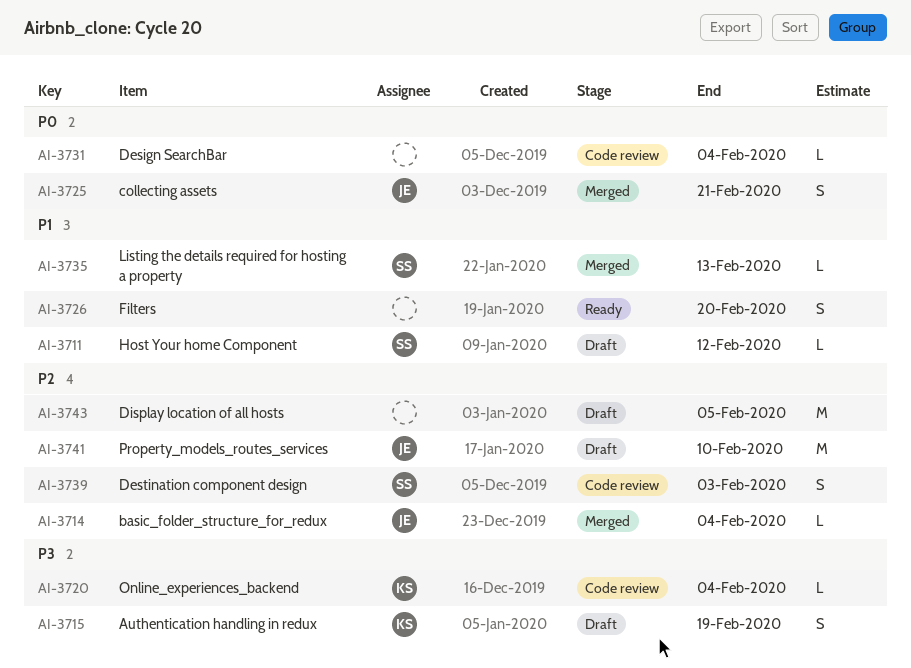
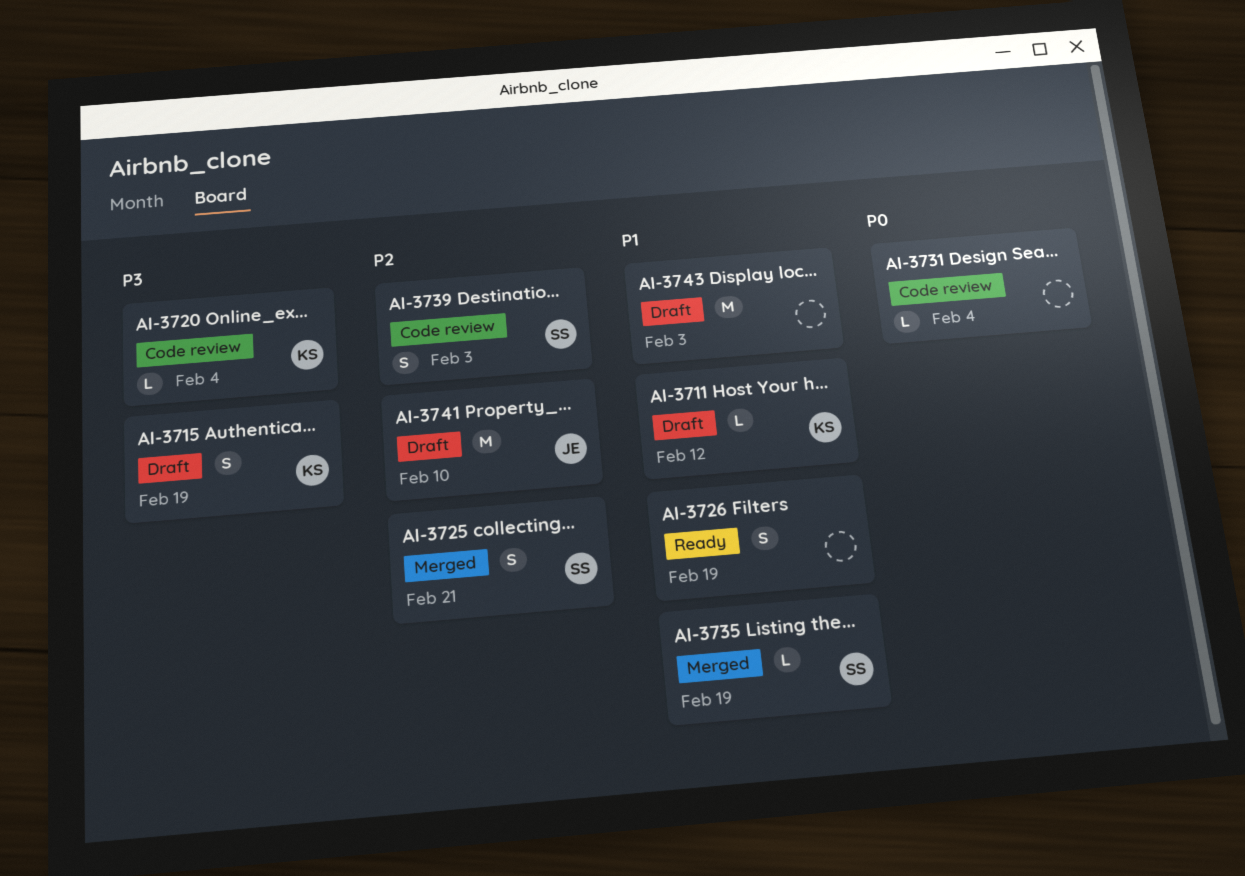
AI-3711, owner: SS -> KS
AI-3714: present -> none
AI-3725, owner: JE -> SS
AI-3725, priority: P0 -> P2
AI-3726, due: Feb 20 -> Feb 19
AI-3735, due: Feb 13 -> Feb 19
AI-3743, priority: P2 -> P1
AI-3743, due: Feb 5 -> Feb 3

